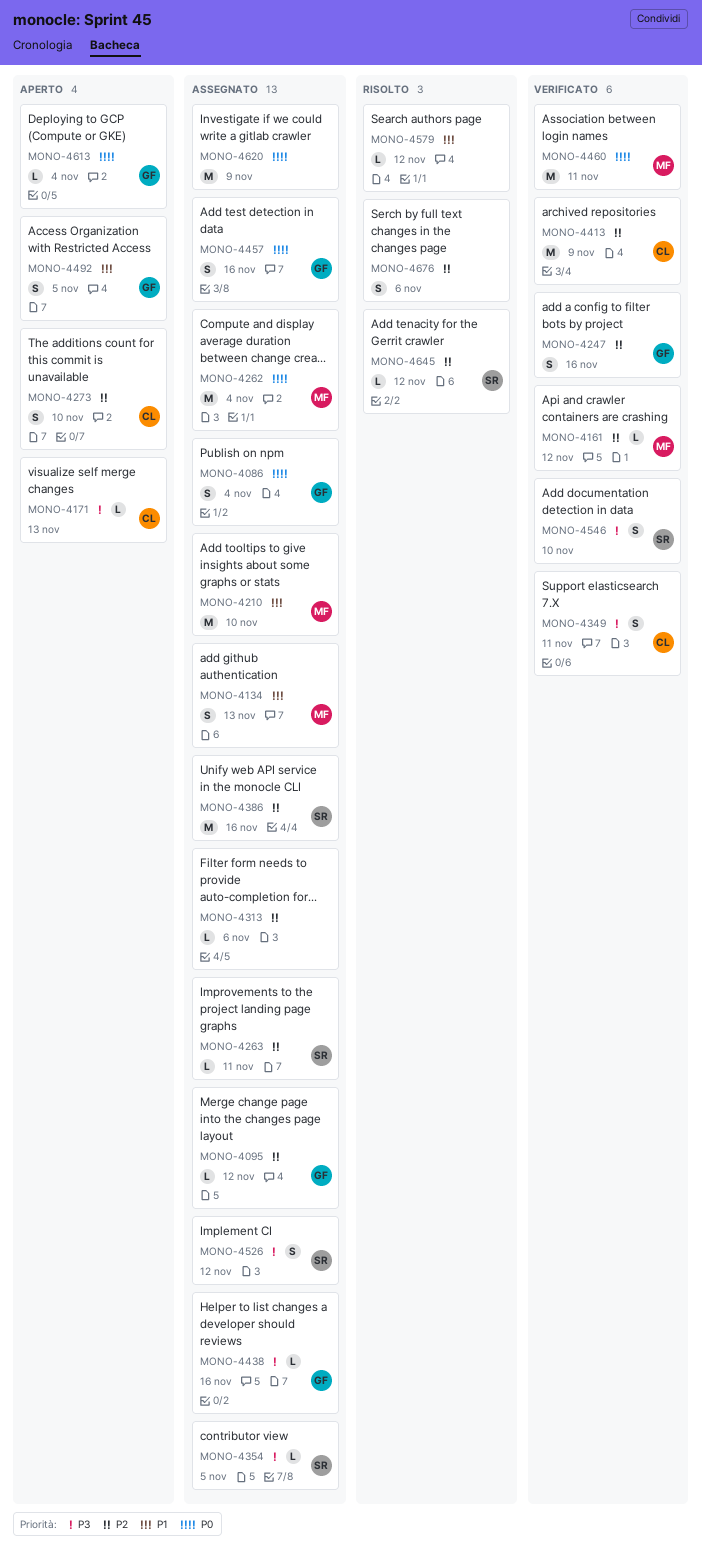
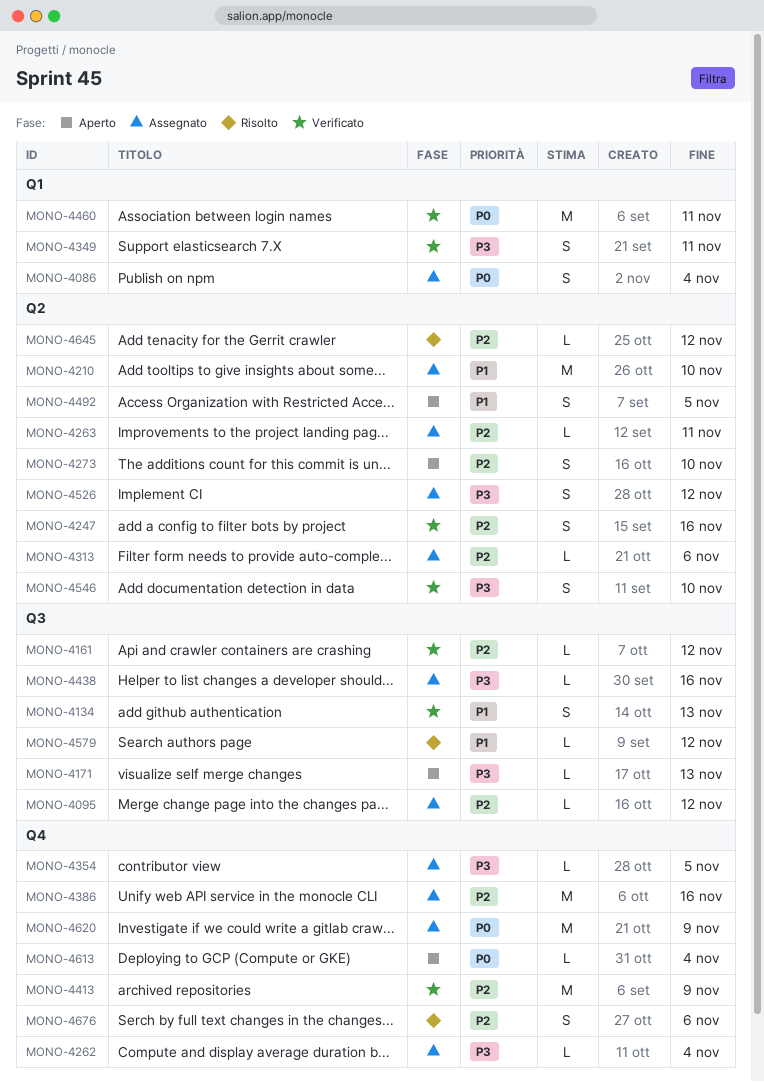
MONO-4134, status: Assegnato -> Verificato
MONO-4262, priority: P0 -> P3
MONO-4262, estimate: M -> L
MONO-4457: present -> none

